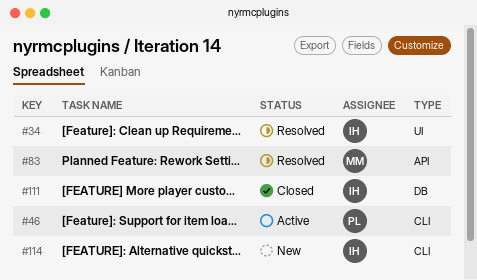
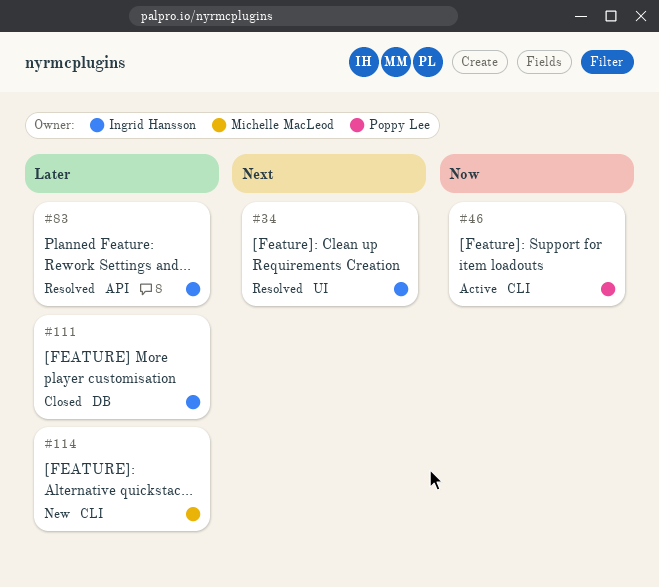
#83, owner: Michelle MacLeod -> Ingrid Hansson
#114, owner: Ingrid Hansson -> Michelle MacLeod

